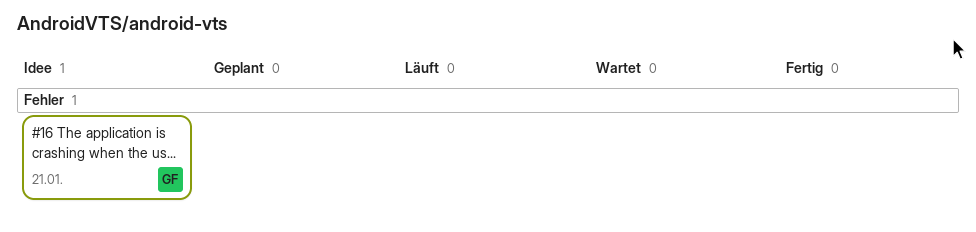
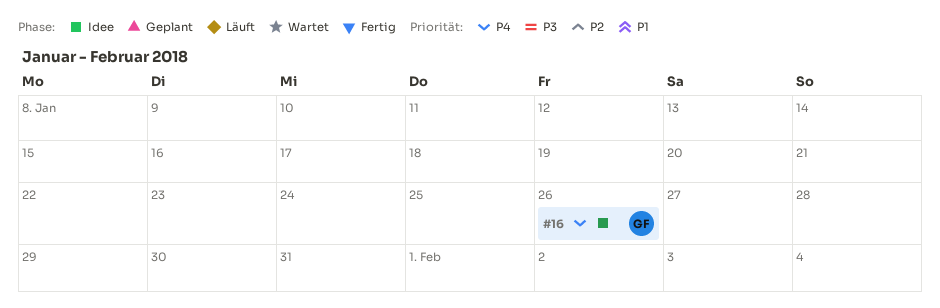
#16, due: Jan 21 -> Jan 26

